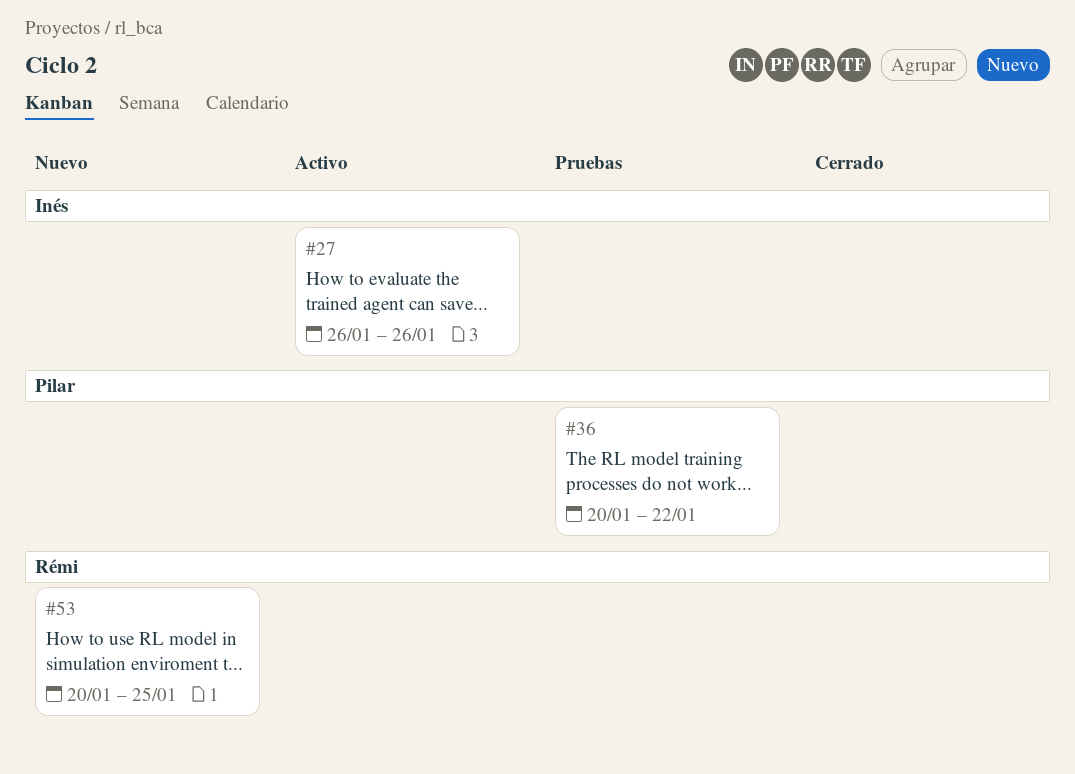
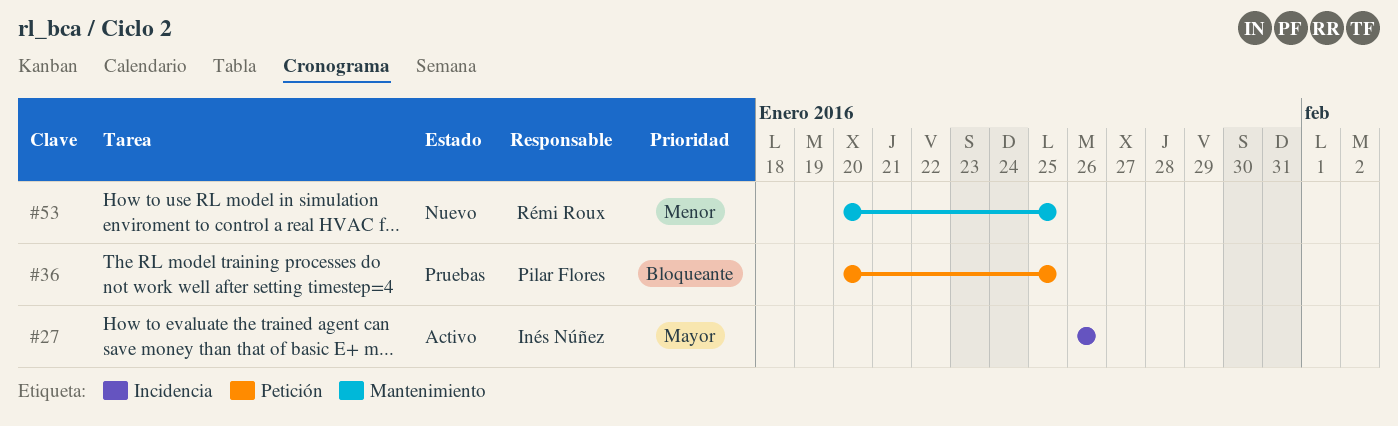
#36, due: Jan 22 -> Jan 25

